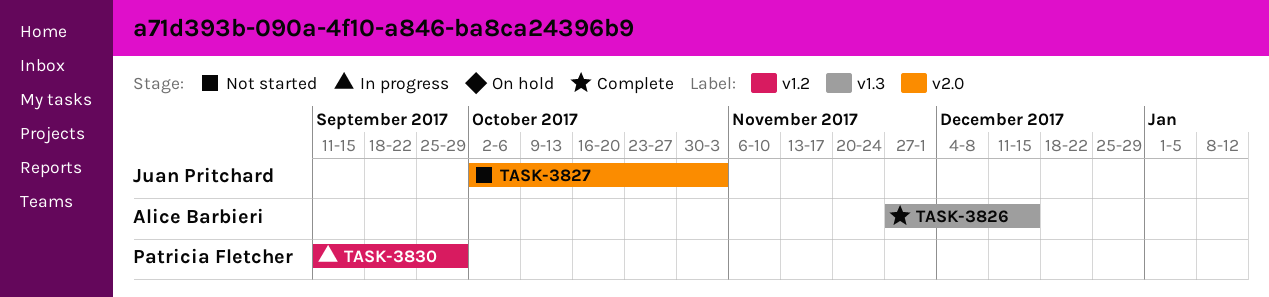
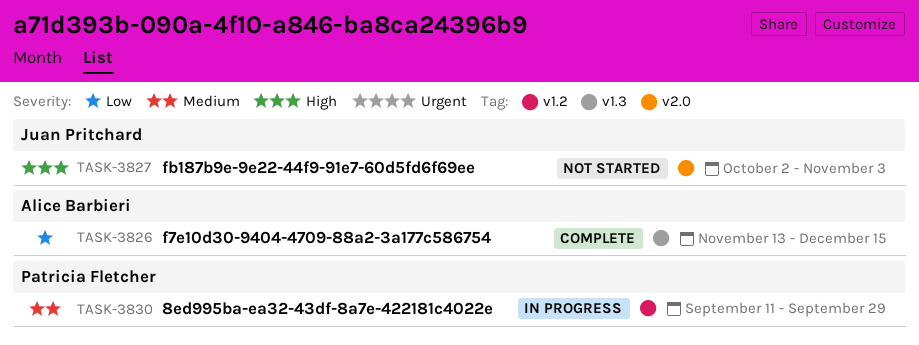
TASK-3826, start: Nov 27 -> Nov 13

